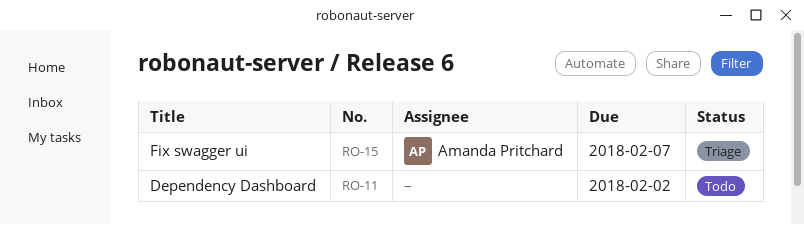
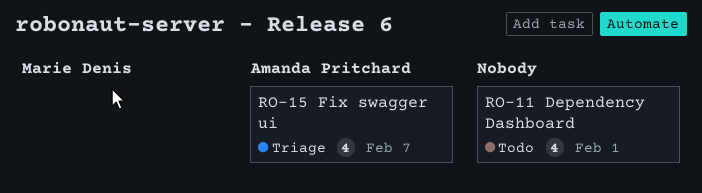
RO-11, due: Feb 2 -> Feb 1

